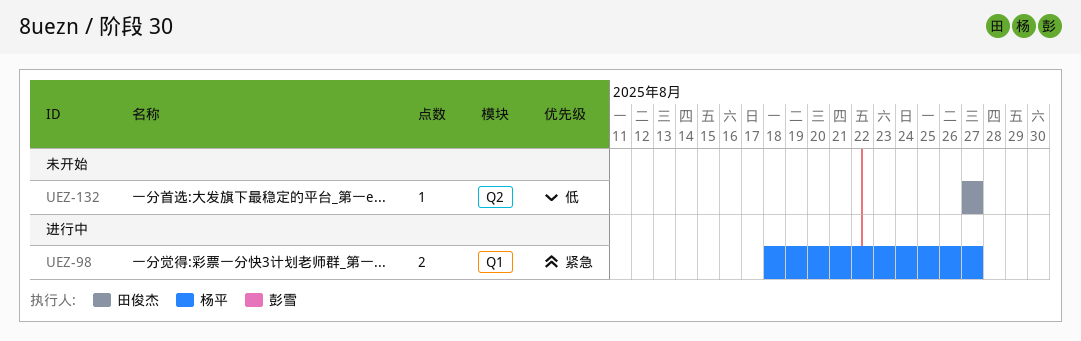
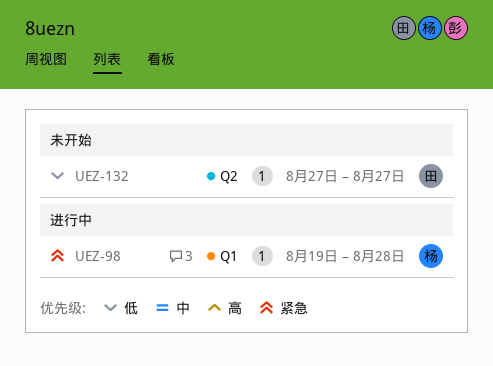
UEZ-98, estimate: 2 -> 1
UEZ-98, start: Aug 18 -> Aug 19
UEZ-98, due: Aug 27 -> Aug 28

